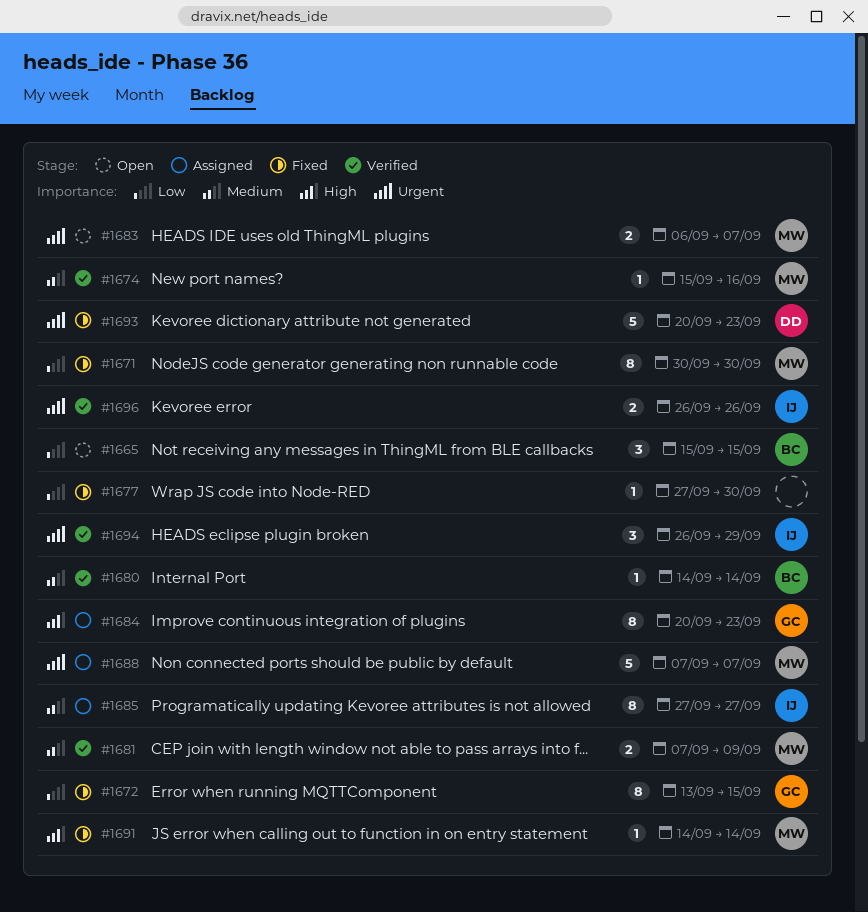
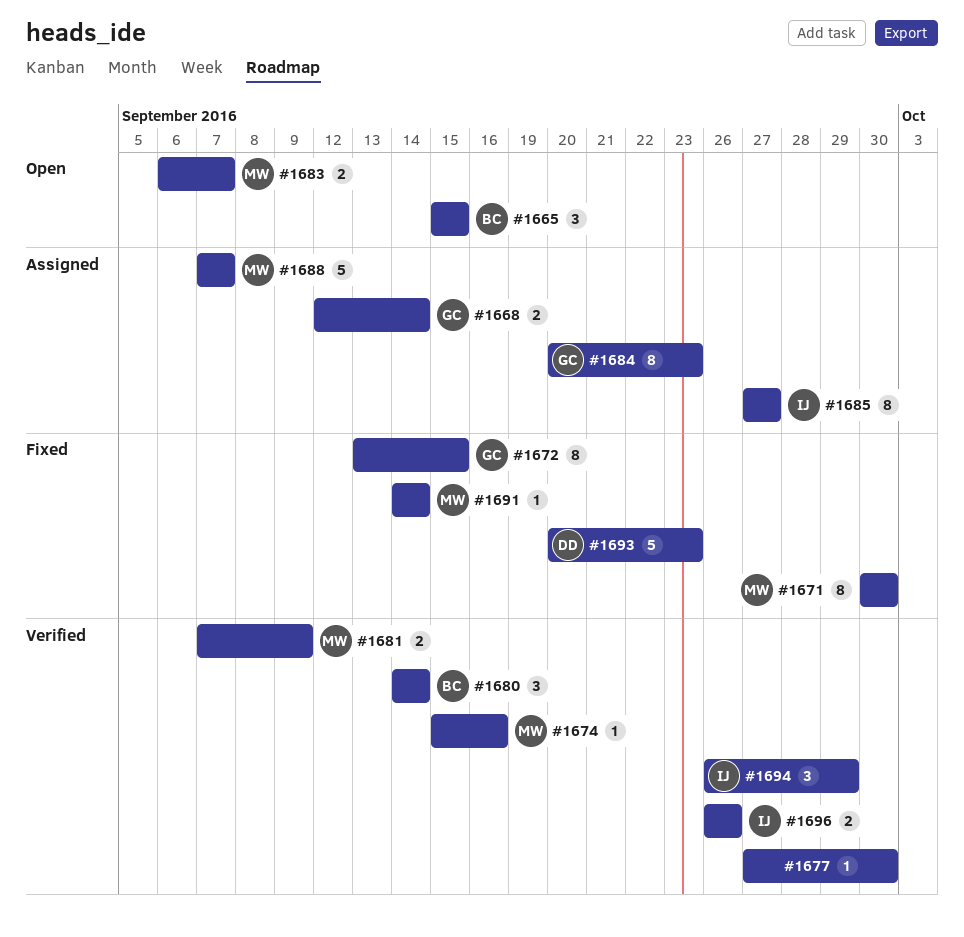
#1668: none -> present
#1677, status: Fixed -> Verified
#1680, estimate: 1 -> 3

